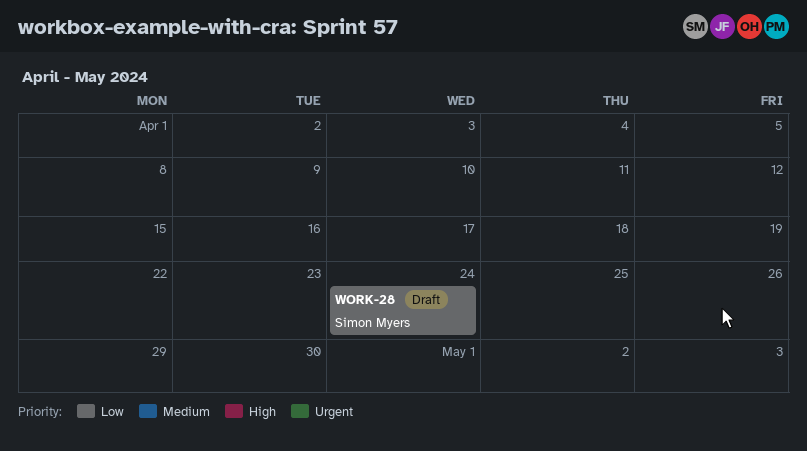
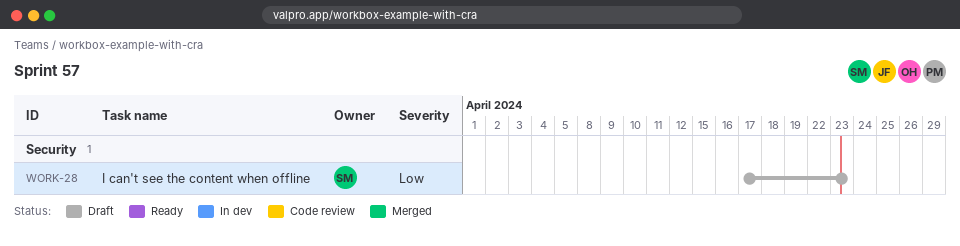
WORK-28, due: Apr 24 -> Apr 23

